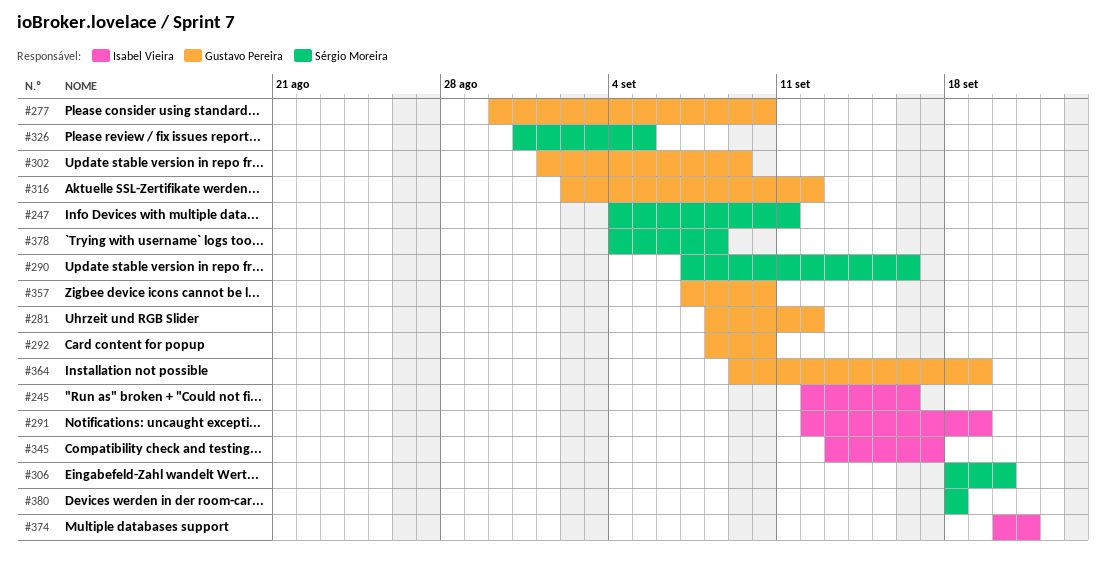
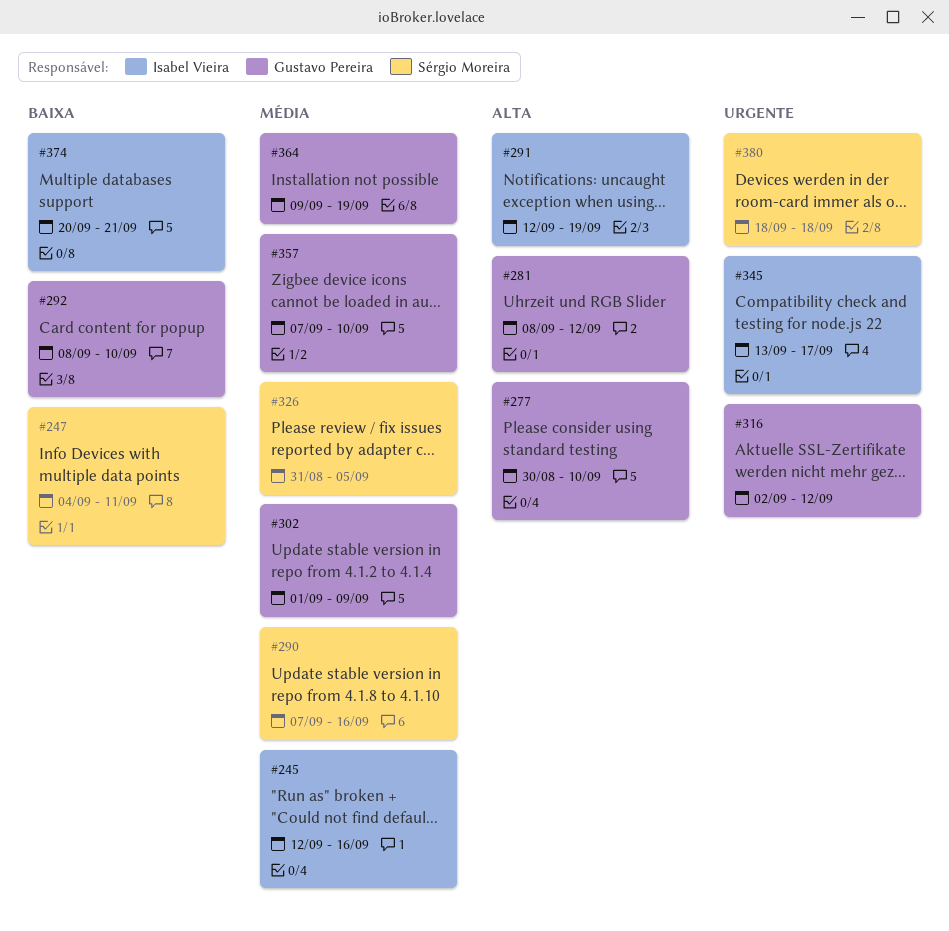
#306: present -> none
#378: present -> none

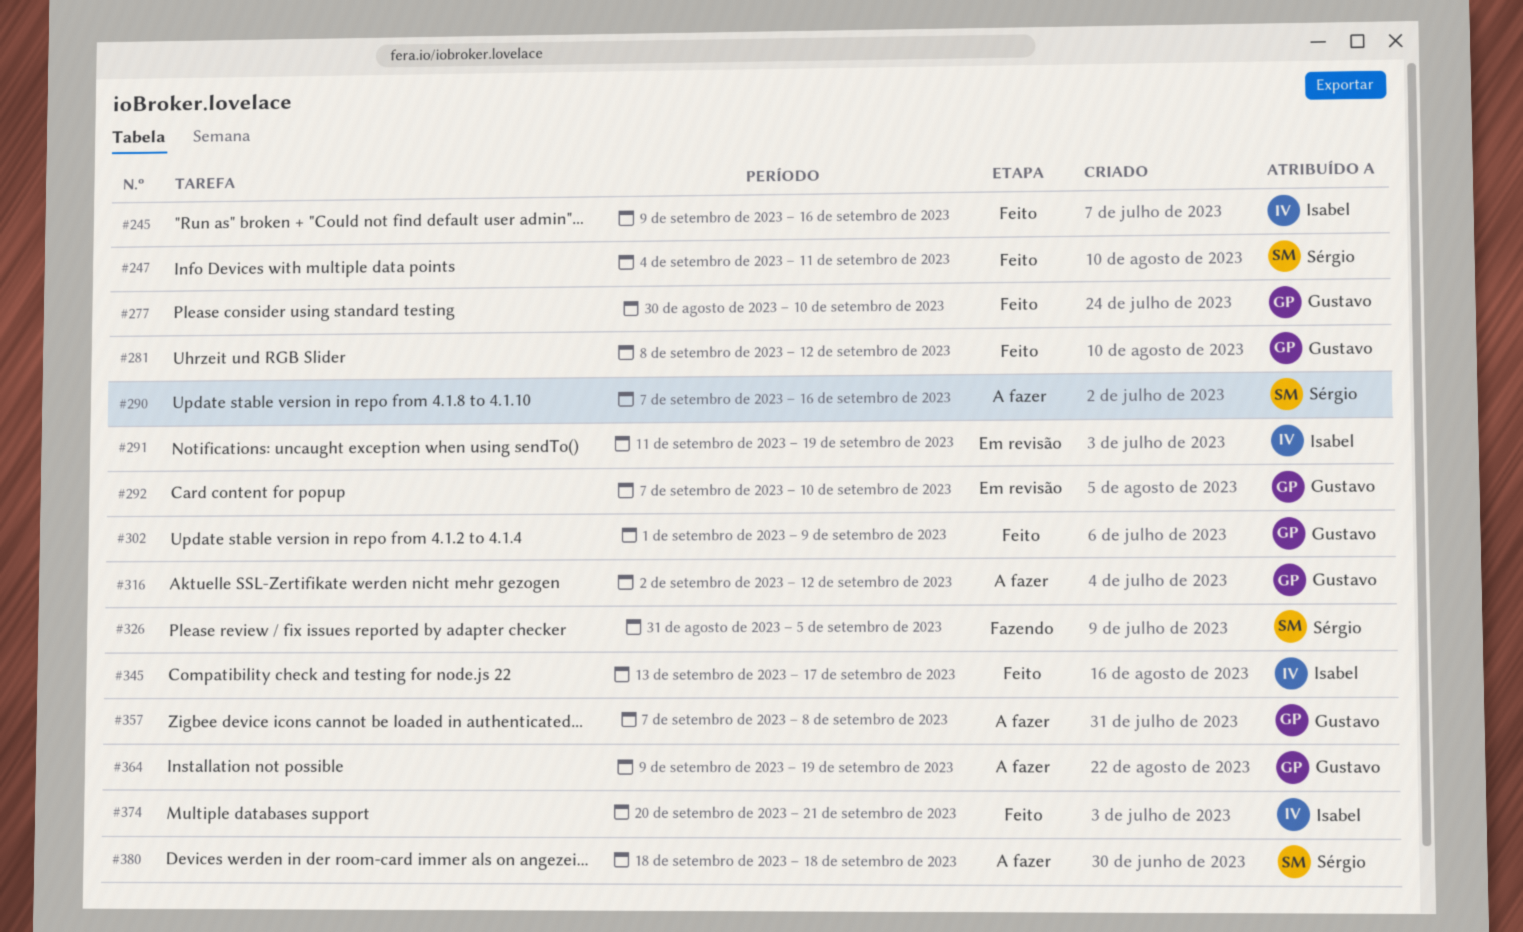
#245, start: Sep 12 -> Sep 9
#291, start: Sep 12 -> Sep 11
#292, start: Sep 8 -> Sep 7
#357, due: Sep 10 -> Sep 8

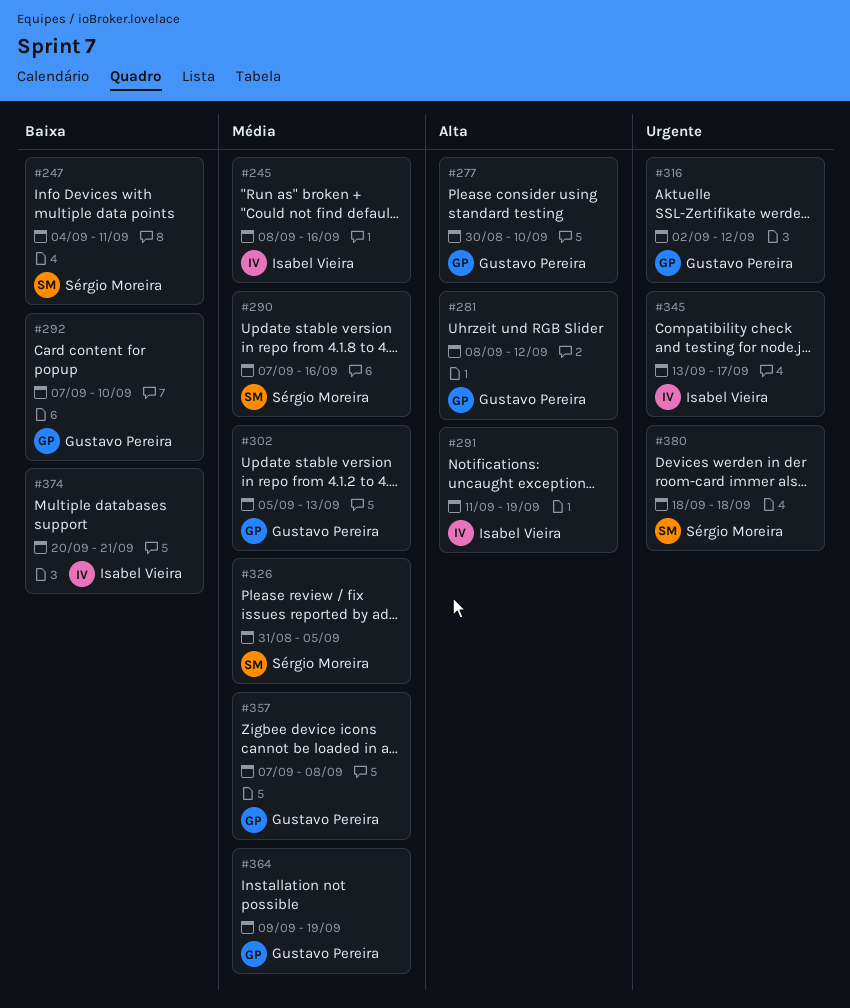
#245, start: Sep 9 -> Sep 8
#302, start: Sep 1 -> Sep 5
#302, due: Sep 9 -> Sep 13

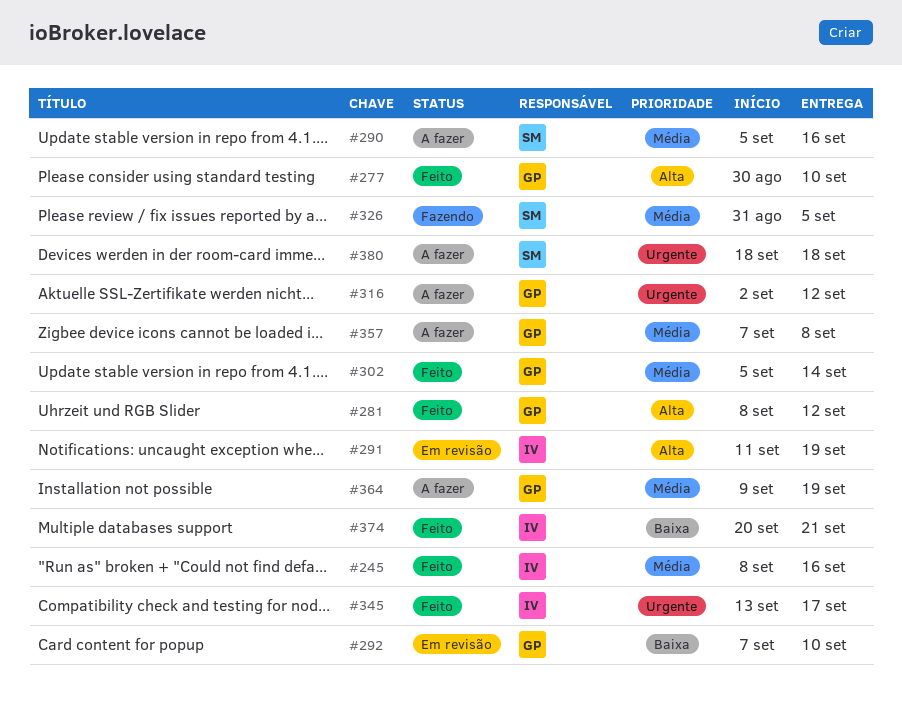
#247: present -> none
#290, start: Sep 7 -> Sep 5
#302, due: Sep 13 -> Sep 14

